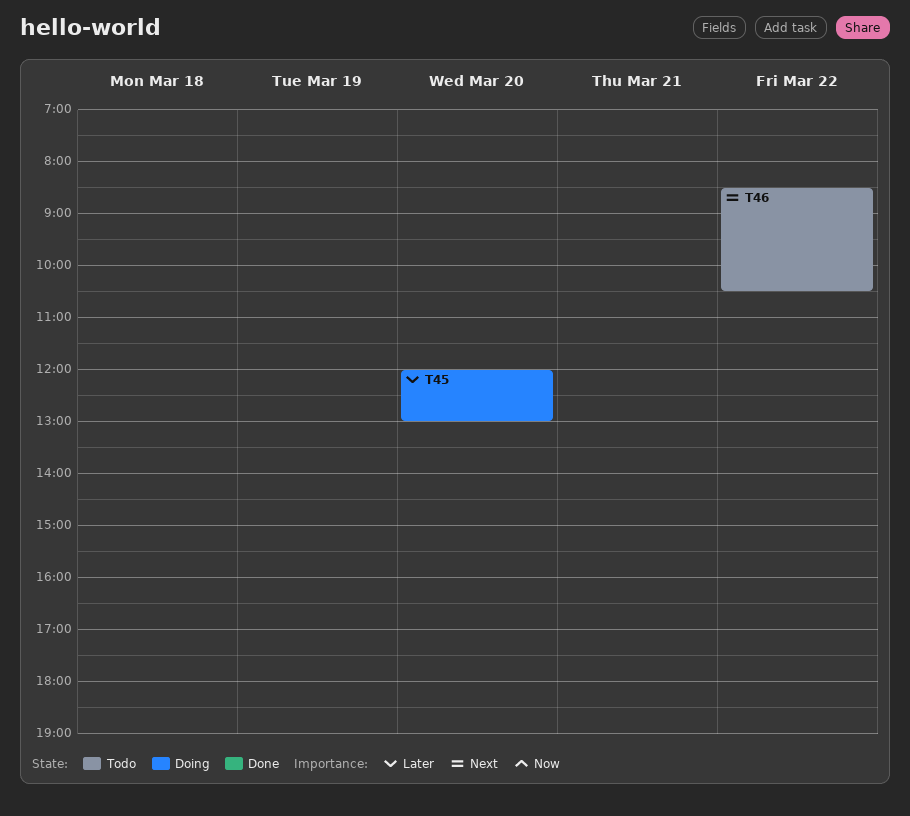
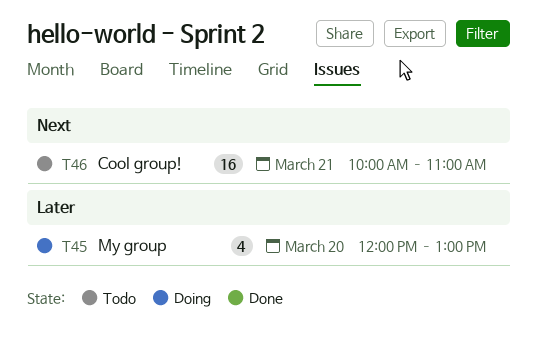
T46, day: Mar 22 -> Mar 21
T46, begins: 08:30 -> 10:00
T46, ends: 10:30 -> 11:00

